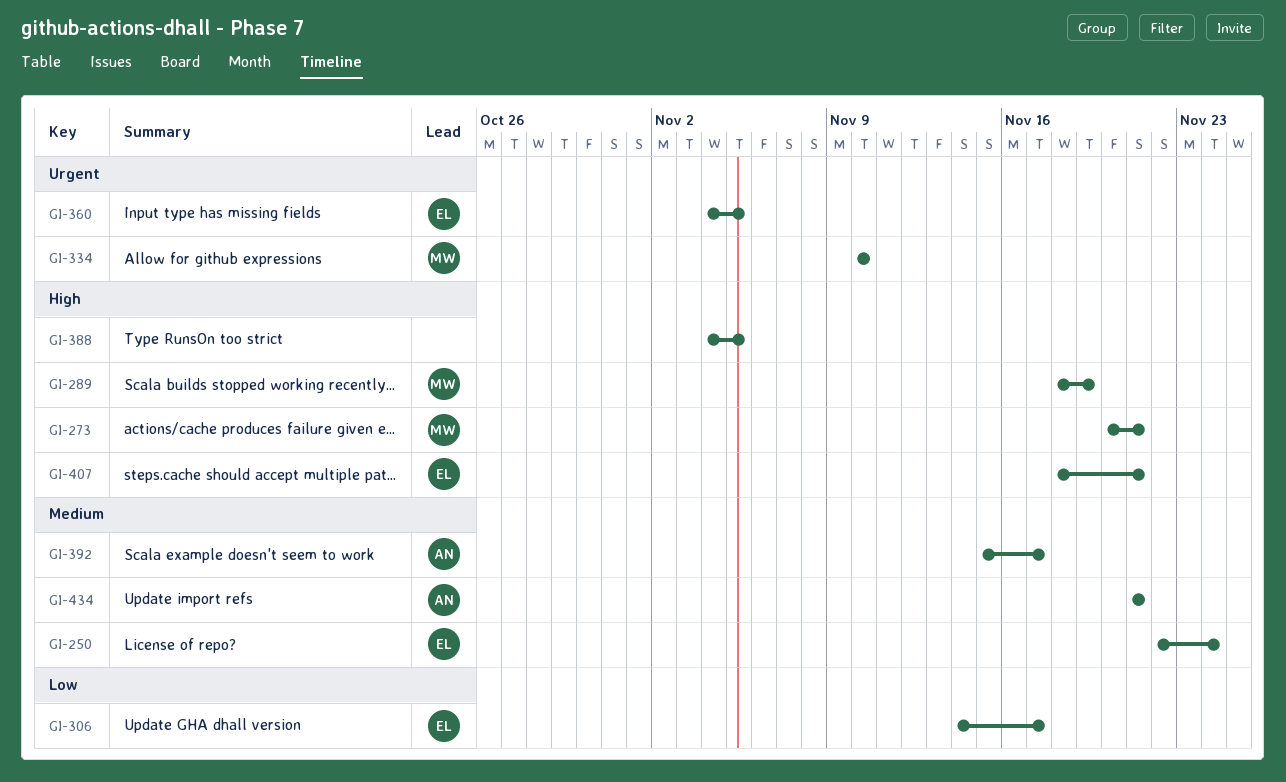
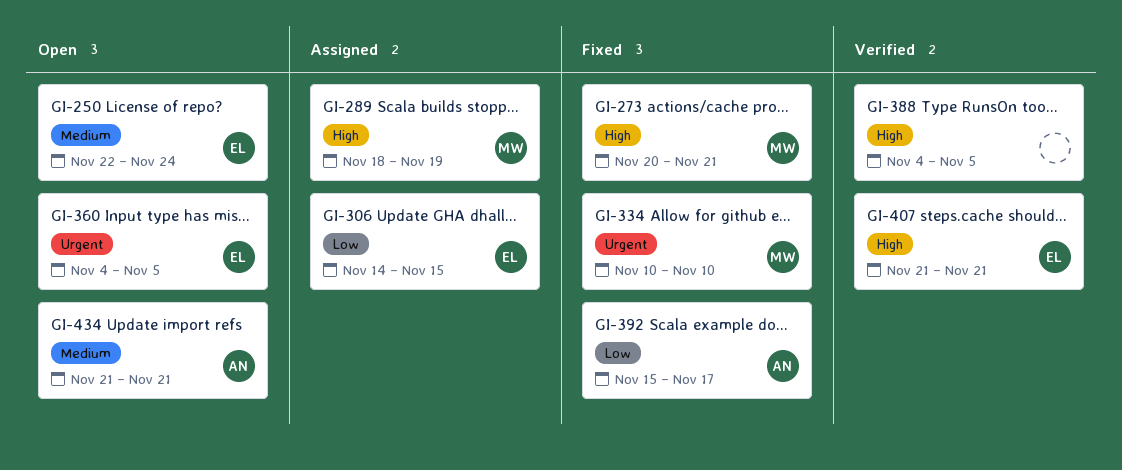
GI-306, due: Nov 17 -> Nov 15
GI-392, priority: Medium -> Low
GI-407, start: Nov 18 -> Nov 21

